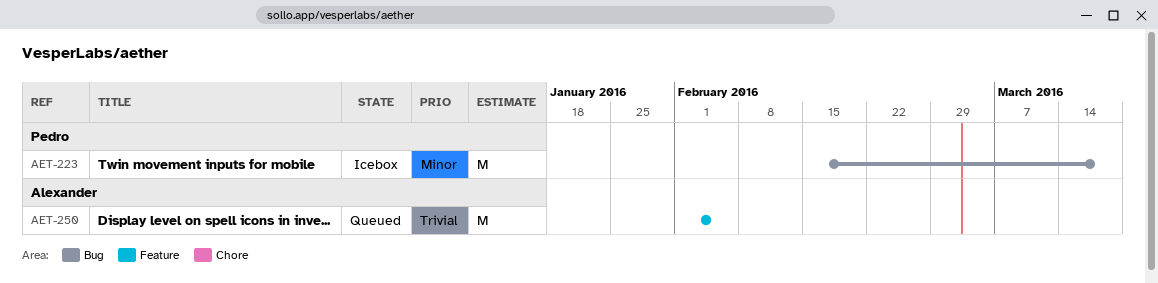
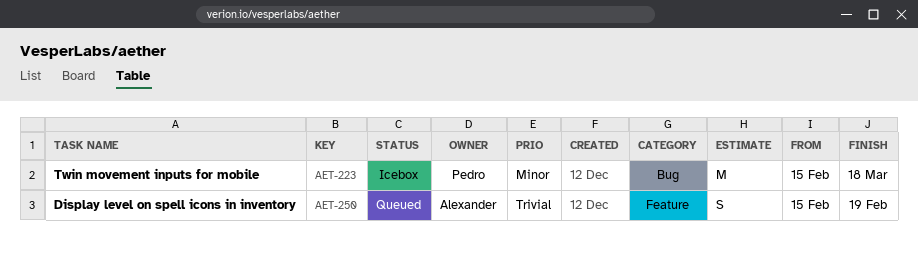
AET-250, estimate: M -> S
AET-250, start: Feb 1 -> Feb 15
AET-250, due: Feb 5 -> Feb 19

